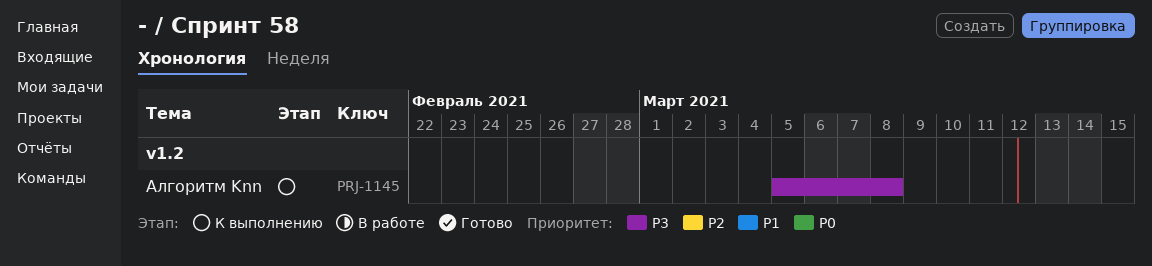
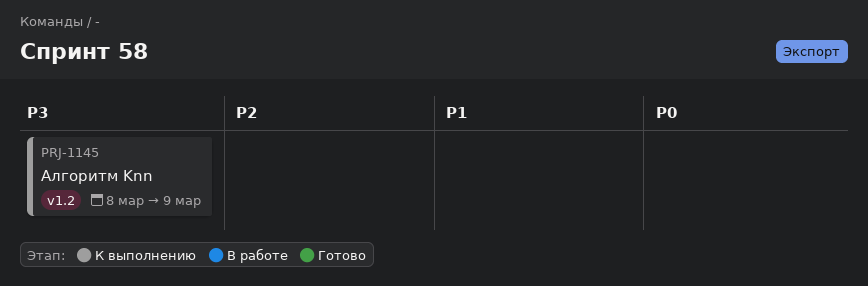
PRJ-1145, start: Mar 5 -> Mar 8
PRJ-1145, due: Mar 8 -> Mar 9

